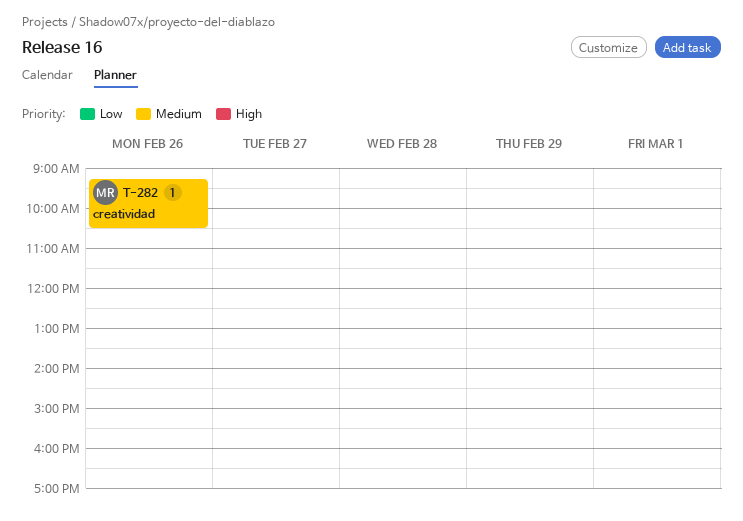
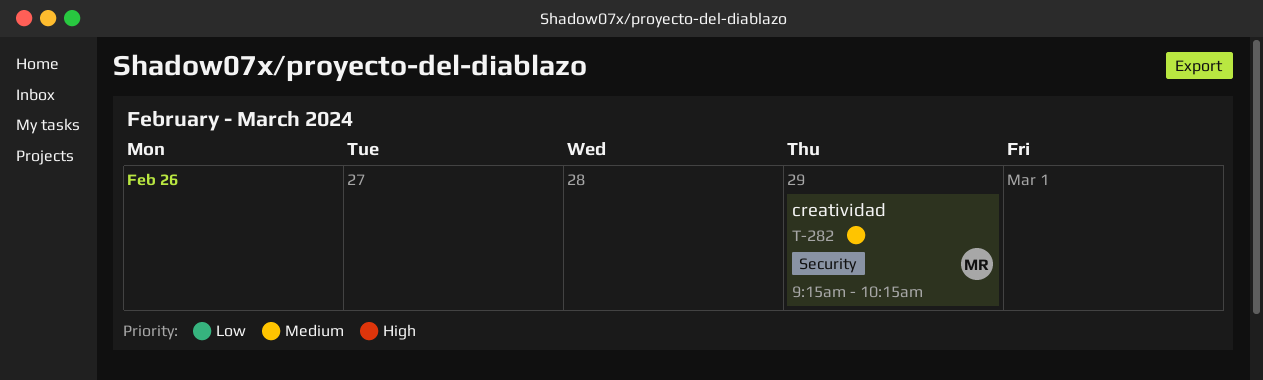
T-282, day: Feb 26 -> Feb 29
T-282, ends: 10:30 -> 10:15

